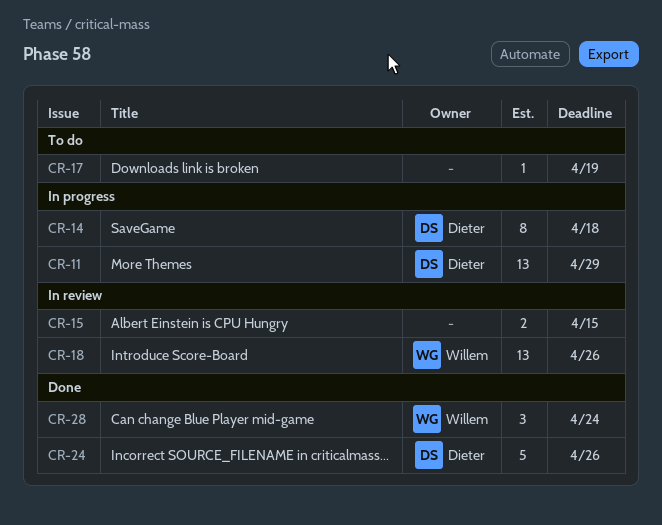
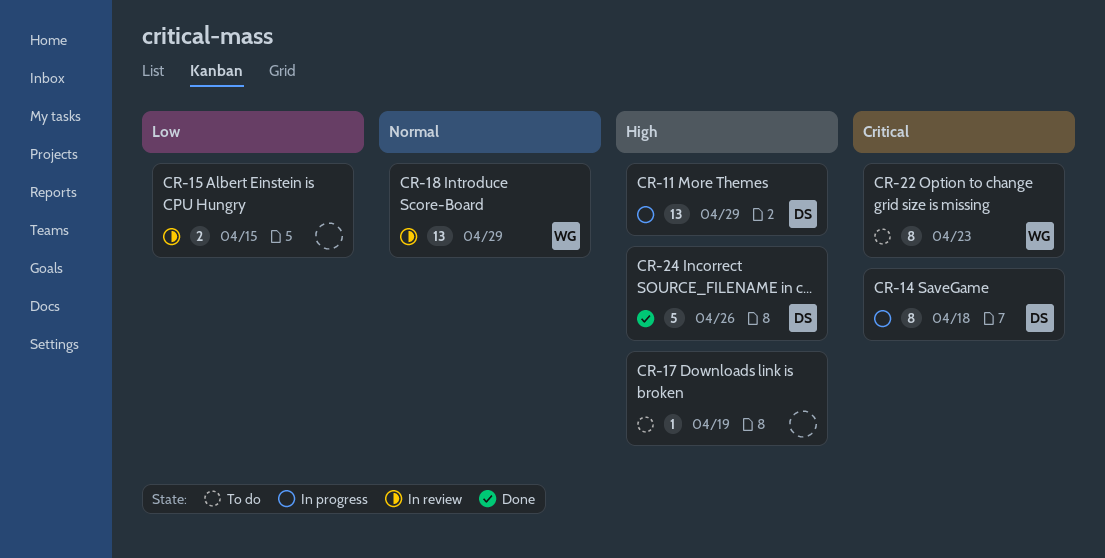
CR-18, due: Apr 26 -> Apr 29
CR-22: none -> present
CR-28: present -> none

